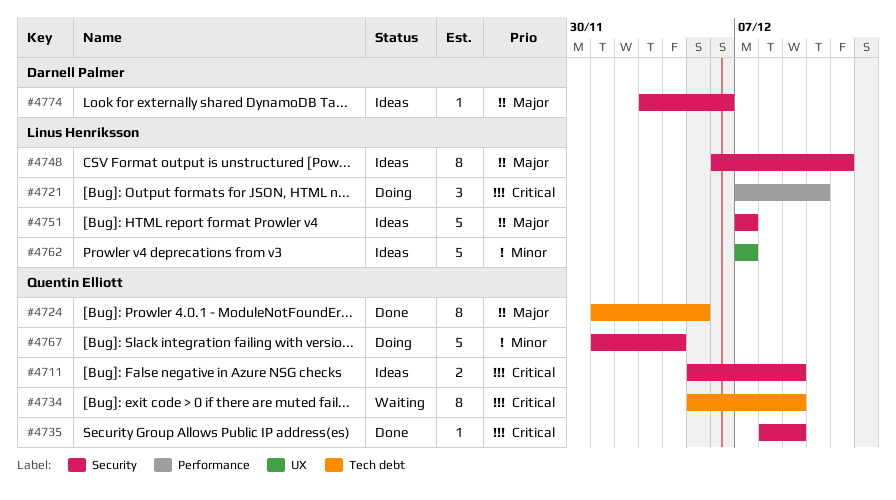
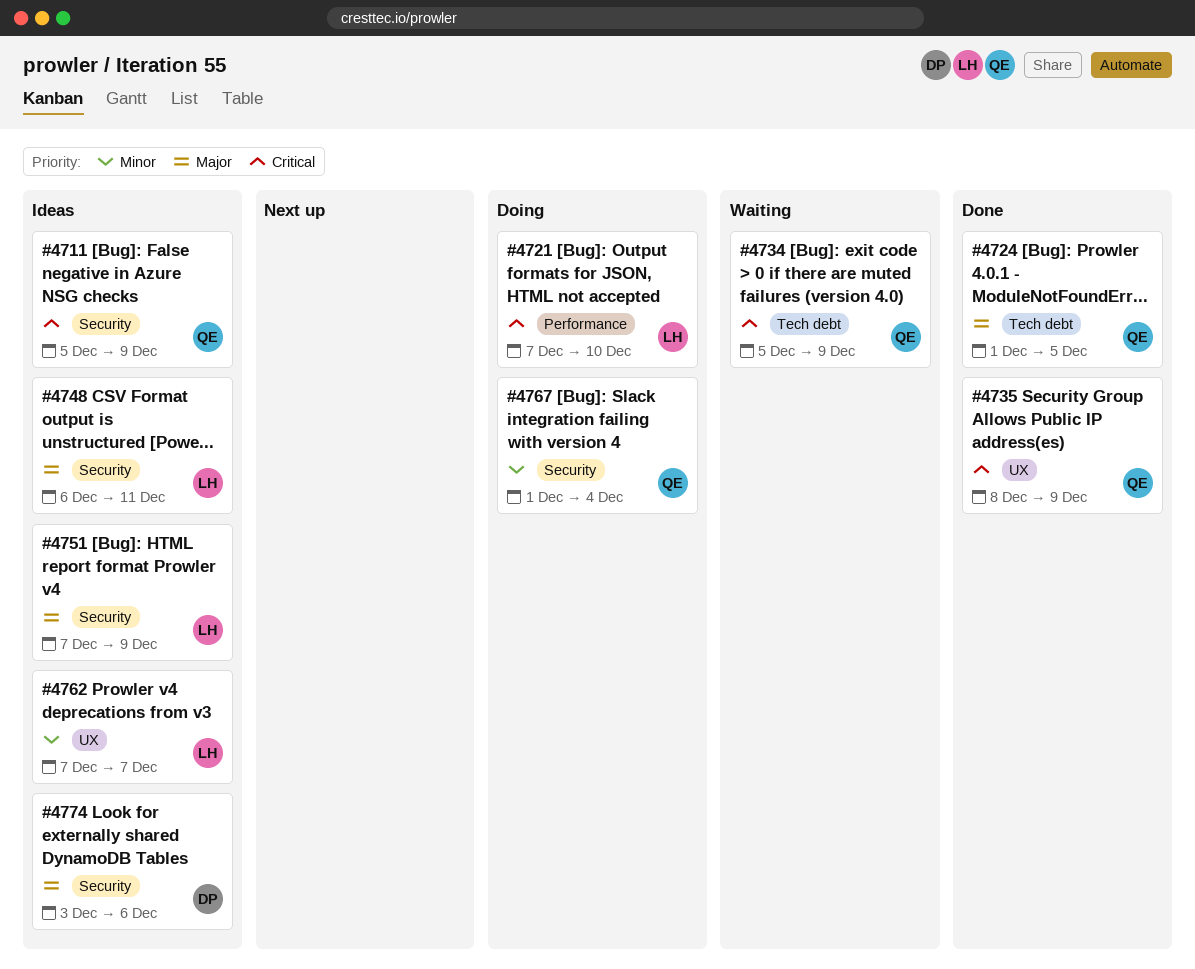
#4735, label: Security -> UX
#4751, due: Dec 7 -> Dec 9

